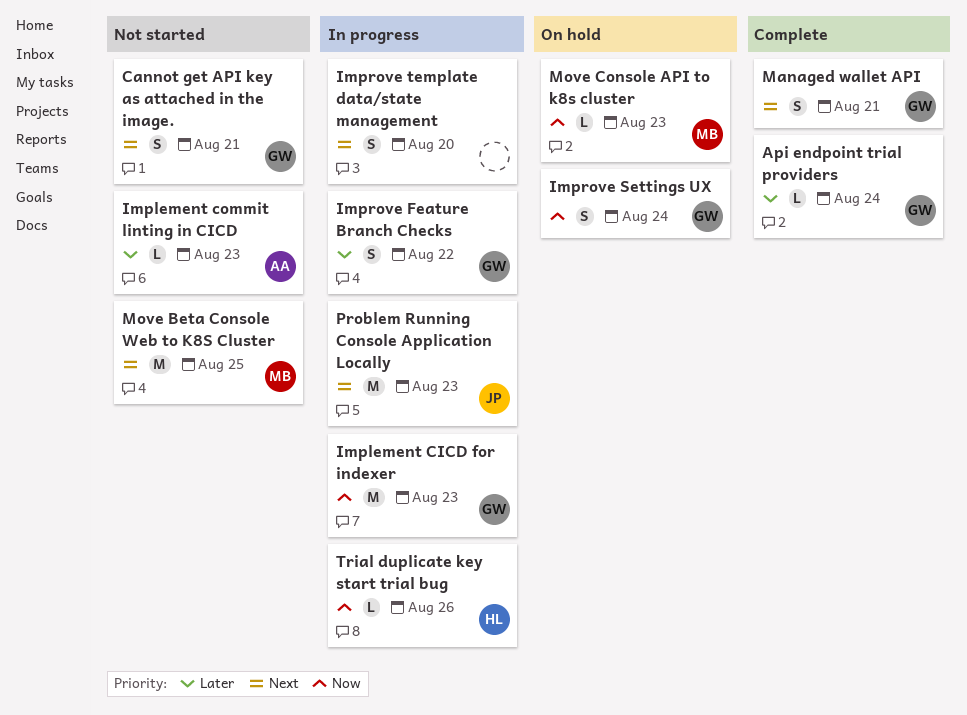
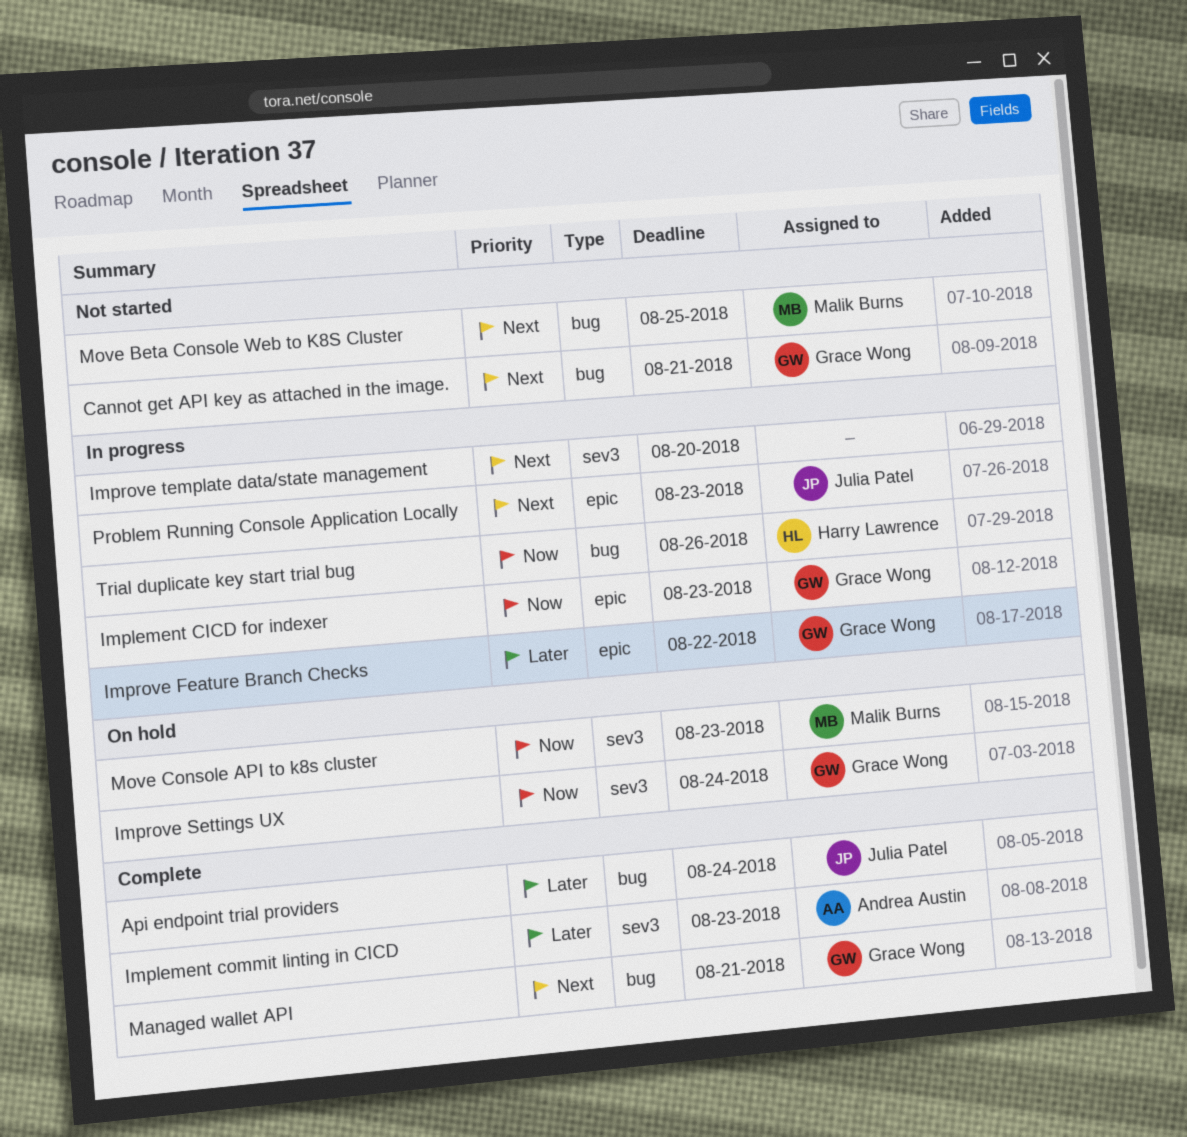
Api endpoint trial providers, owner: Grace Wong -> Julia Patel
Implement commit linting in CICD, status: Not started -> Complete

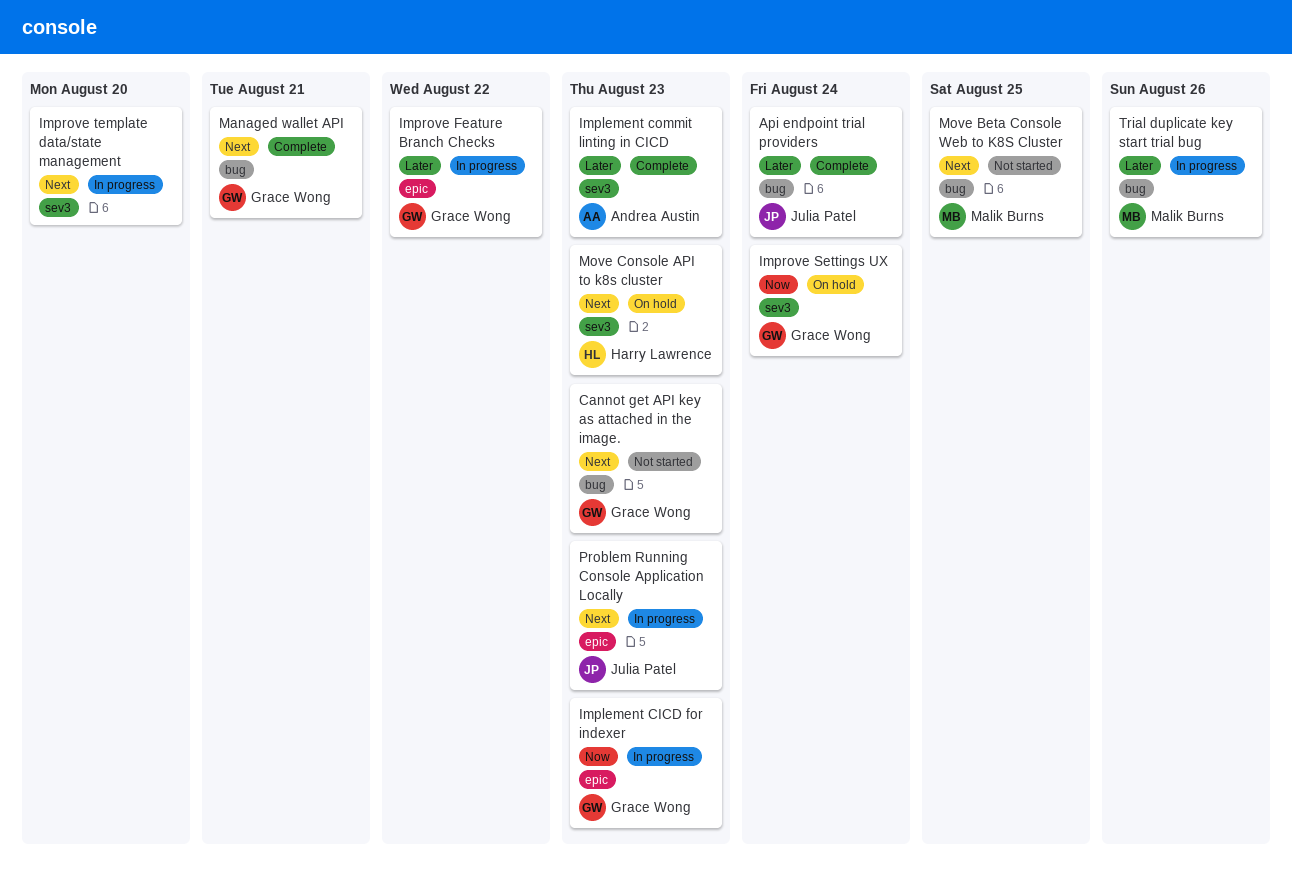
Cannot get API key as attached in the image., due: Aug 21 -> Aug 23
Move Console API to k8s cluster, owner: Malik Burns -> Harry Lawrence
Move Console API to k8s cluster, priority: Now -> Next
Trial duplicate key start trial bug, owner: Harry Lawrence -> Malik Burns
Trial duplicate key start trial bug, priority: Now -> Later

